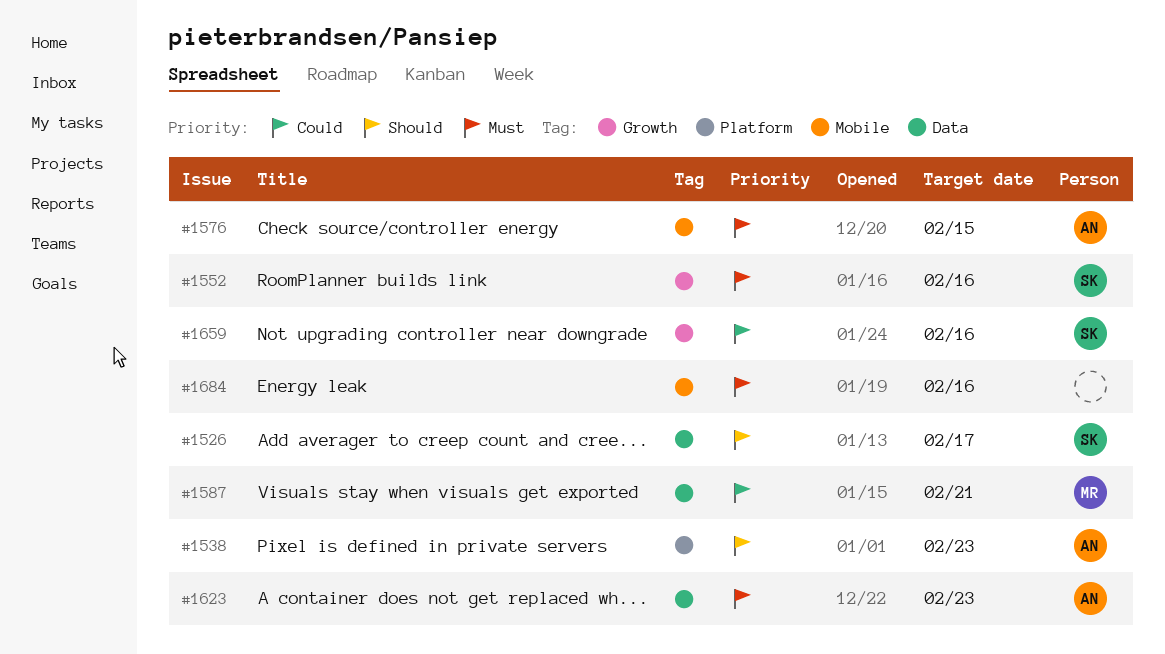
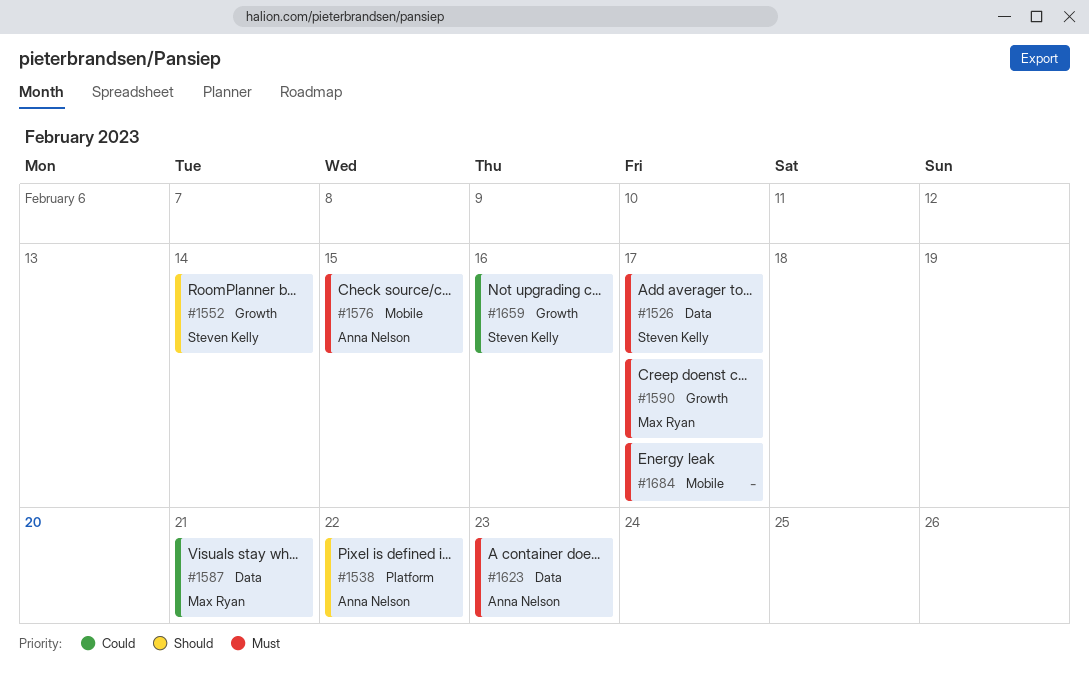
#1526, priority: Should -> Must
#1538, due: Feb 23 -> Feb 22
#1552, priority: Must -> Should
#1552, due: Feb 16 -> Feb 14
#1590: none -> present
#1684, due: Feb 16 -> Feb 17

